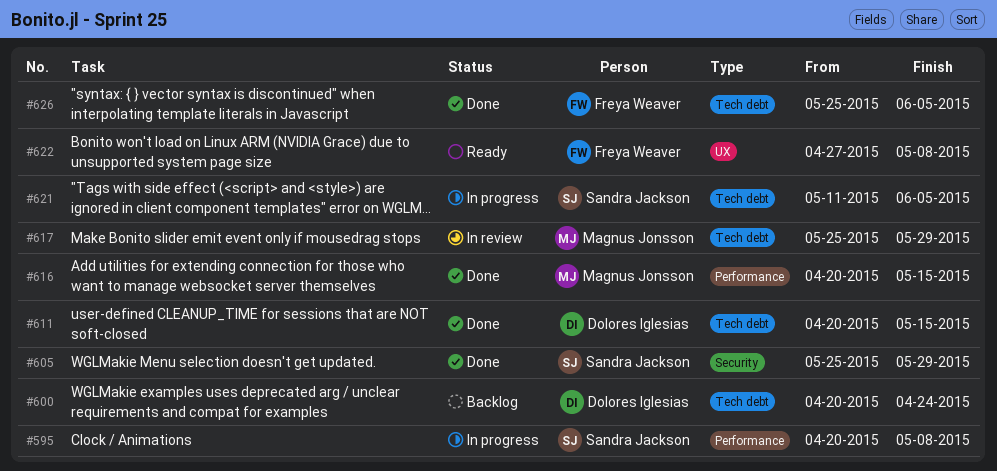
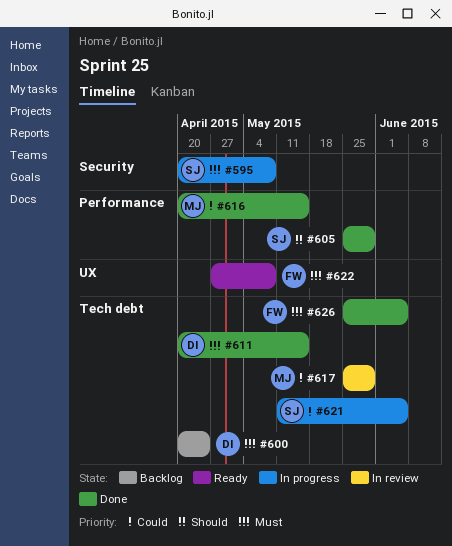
#595, label: Performance -> Security
#605, label: Security -> Performance

